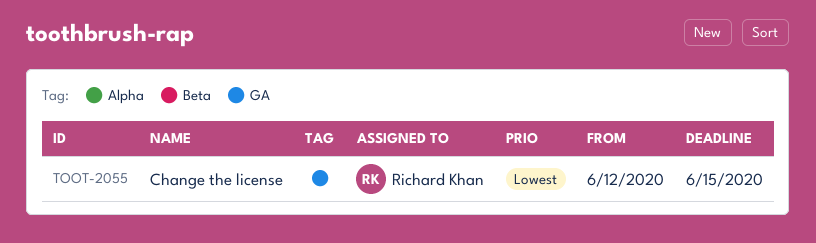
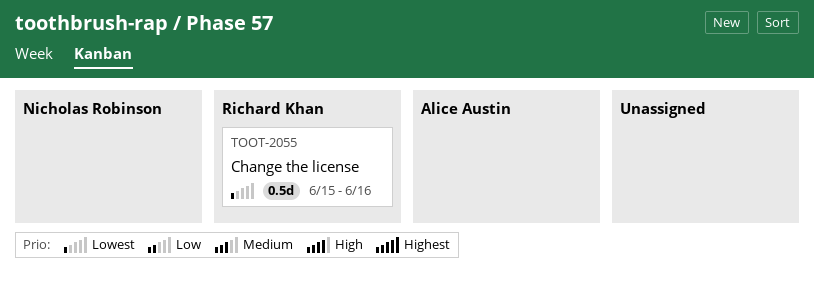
TOOT-2055, start: Jun 12 -> Jun 15
TOOT-2055, due: Jun 15 -> Jun 16

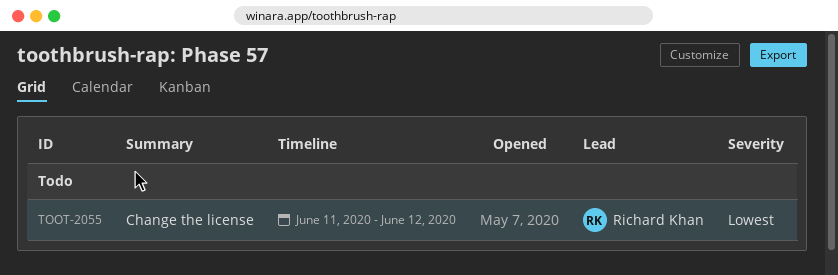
TOOT-2055, start: Jun 15 -> Jun 11
TOOT-2055, due: Jun 16 -> Jun 12

